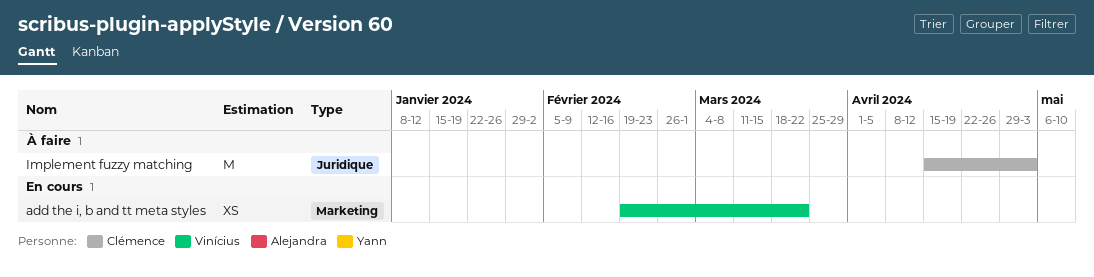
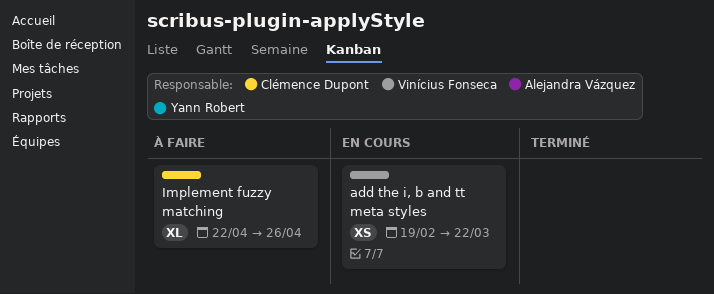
Implement fuzzy matching, estimate: M -> XL
Implement fuzzy matching, start: Apr 15 -> Apr 22
Implement fuzzy matching, due: May 3 -> Apr 26

